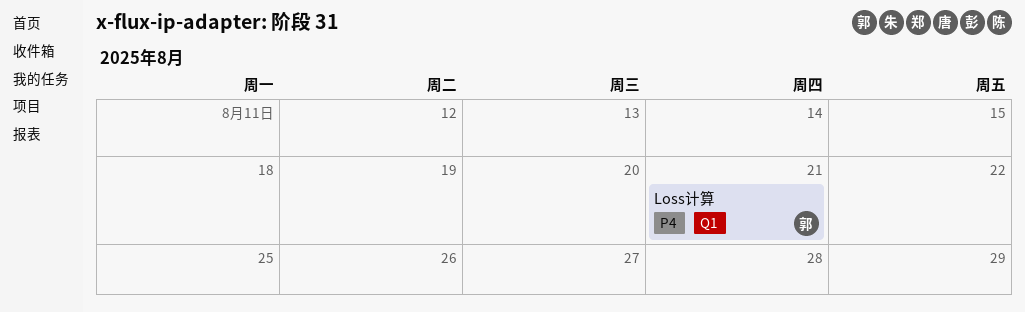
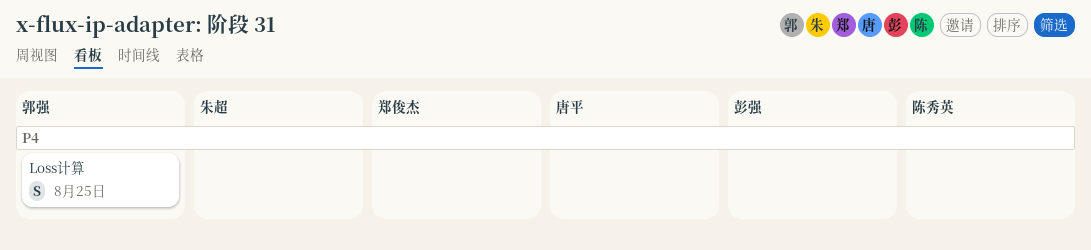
Loss计算, due: Aug 21 -> Aug 25

